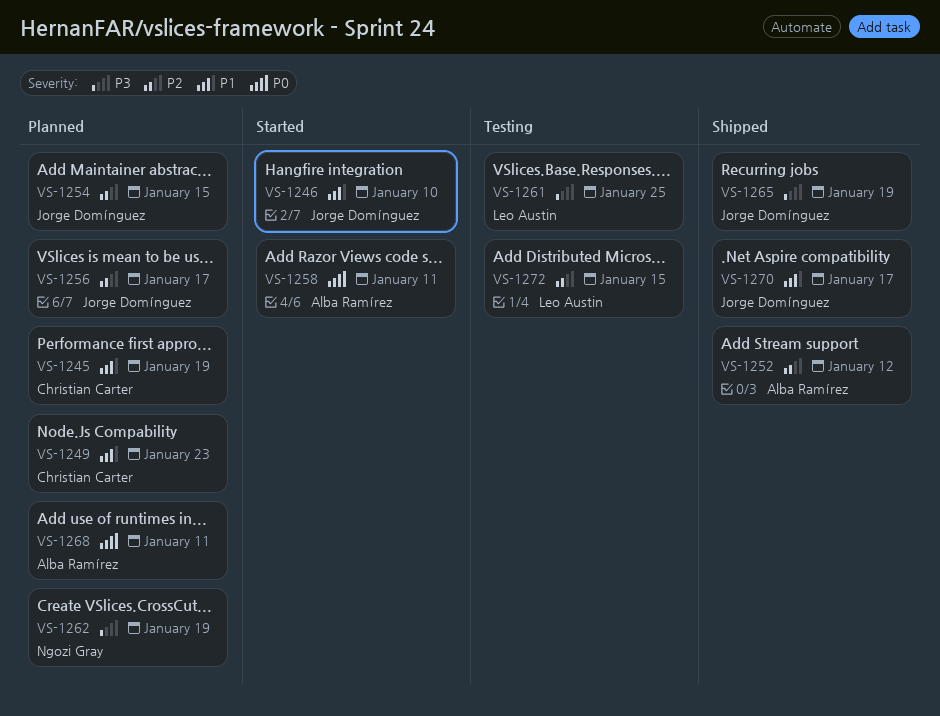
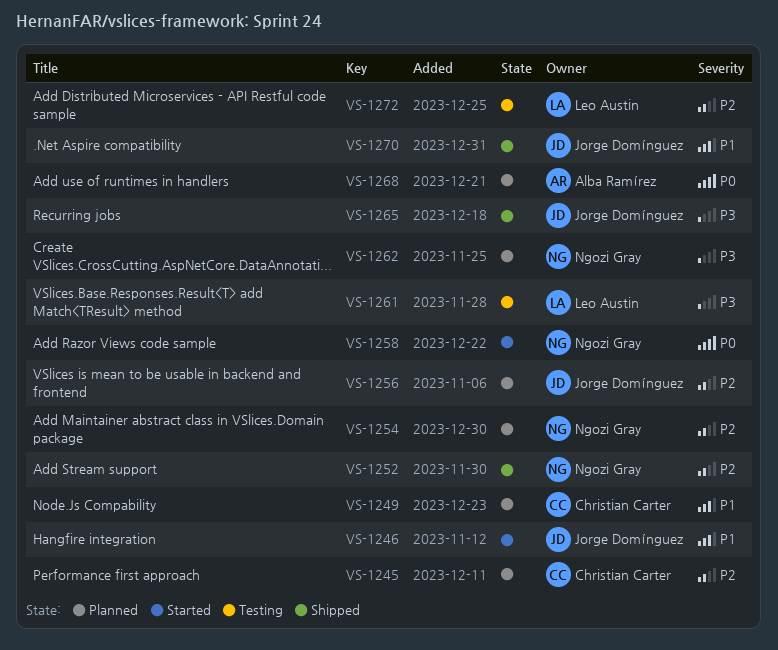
VS-1245, priority: P1 -> P2
VS-1252, owner: Alba Ramírez -> Ngozi Gray
VS-1254, owner: Jorge Domínguez -> Ngozi Gray
VS-1258, owner: Alba Ramírez -> Ngozi Gray

